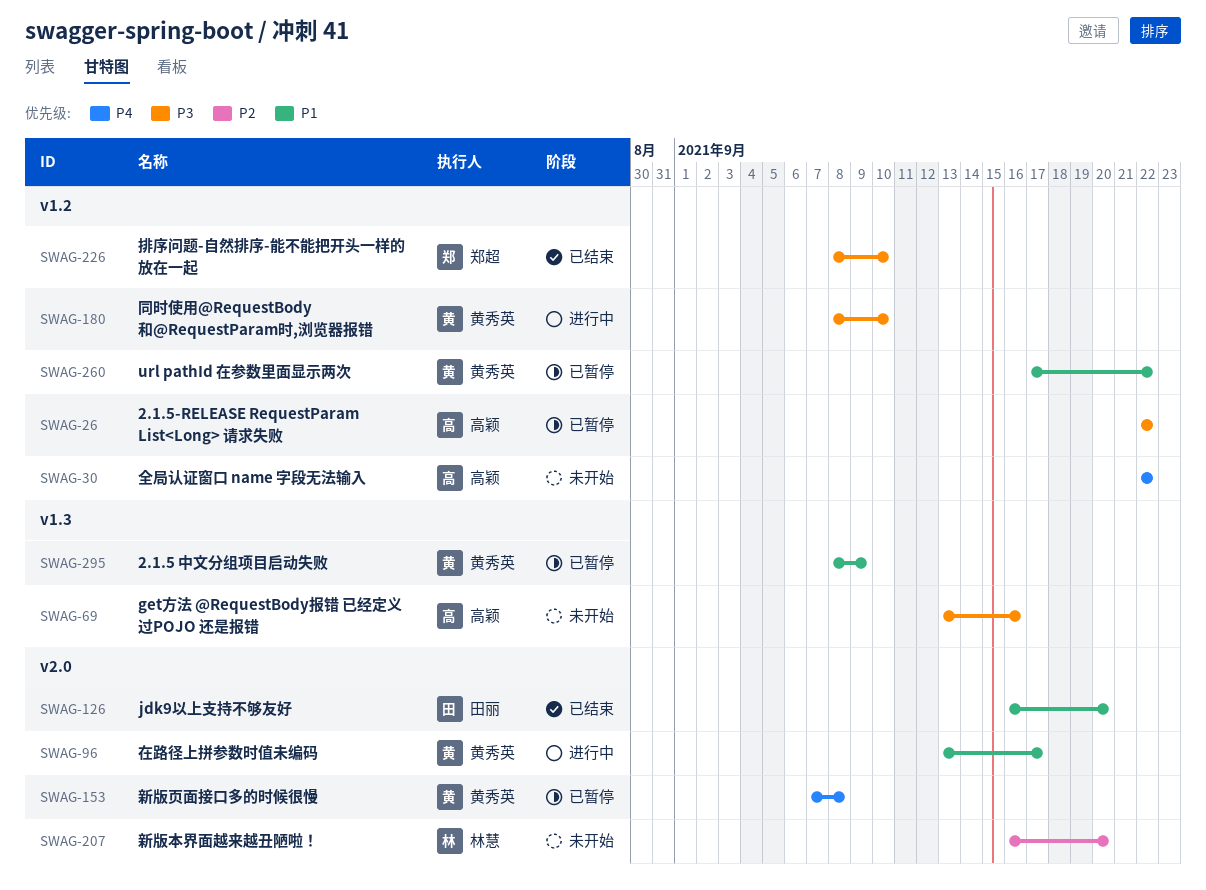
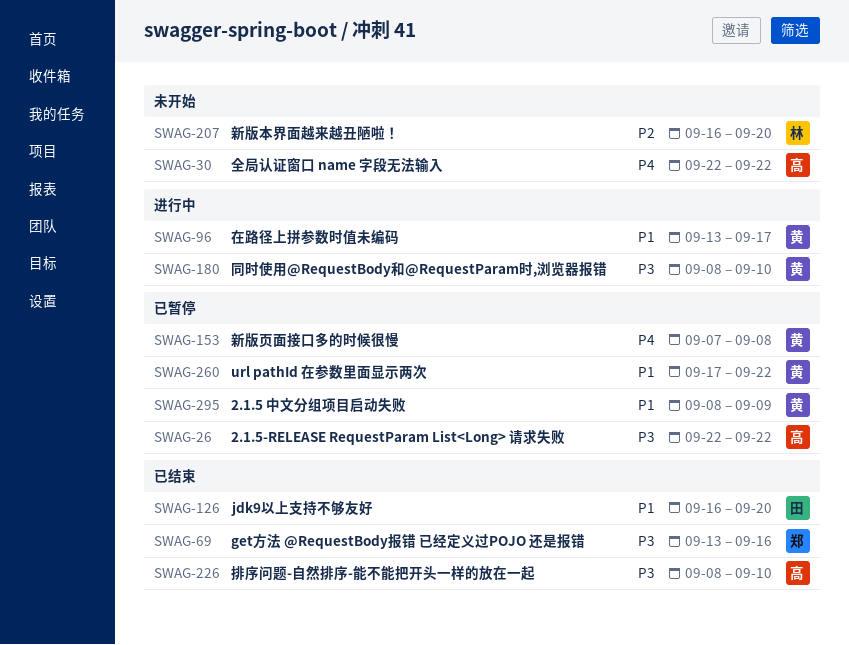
SWAG-69, status: 未开始 -> 已结束
SWAG-69, owner: 高颖 -> 郑超
SWAG-226, owner: 郑超 -> 高颖

